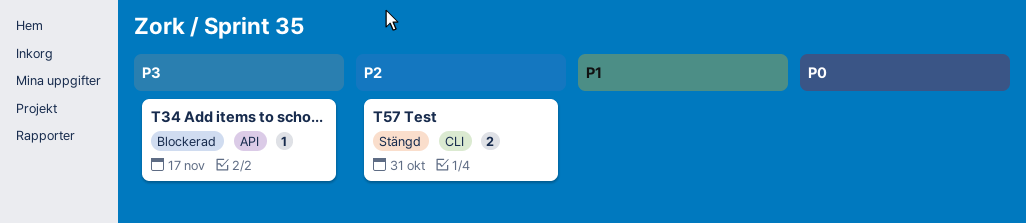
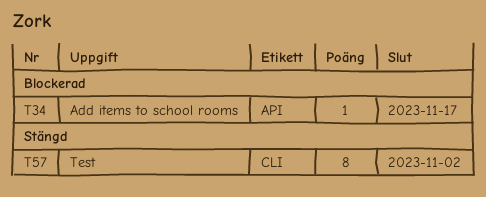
T57, estimate: 2 -> 8
T57, due: Oct 31 -> Nov 2

